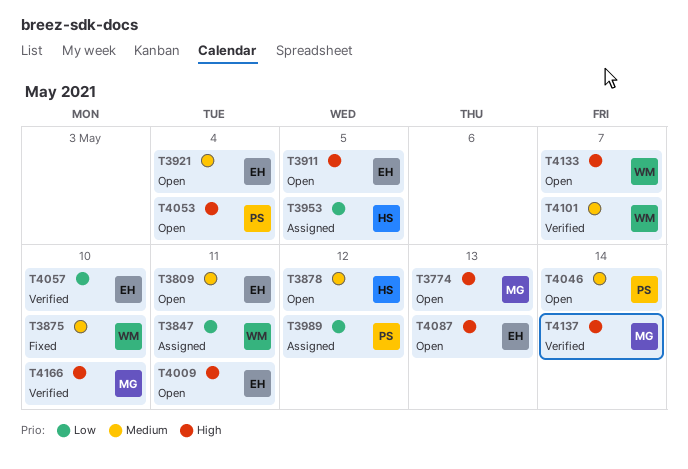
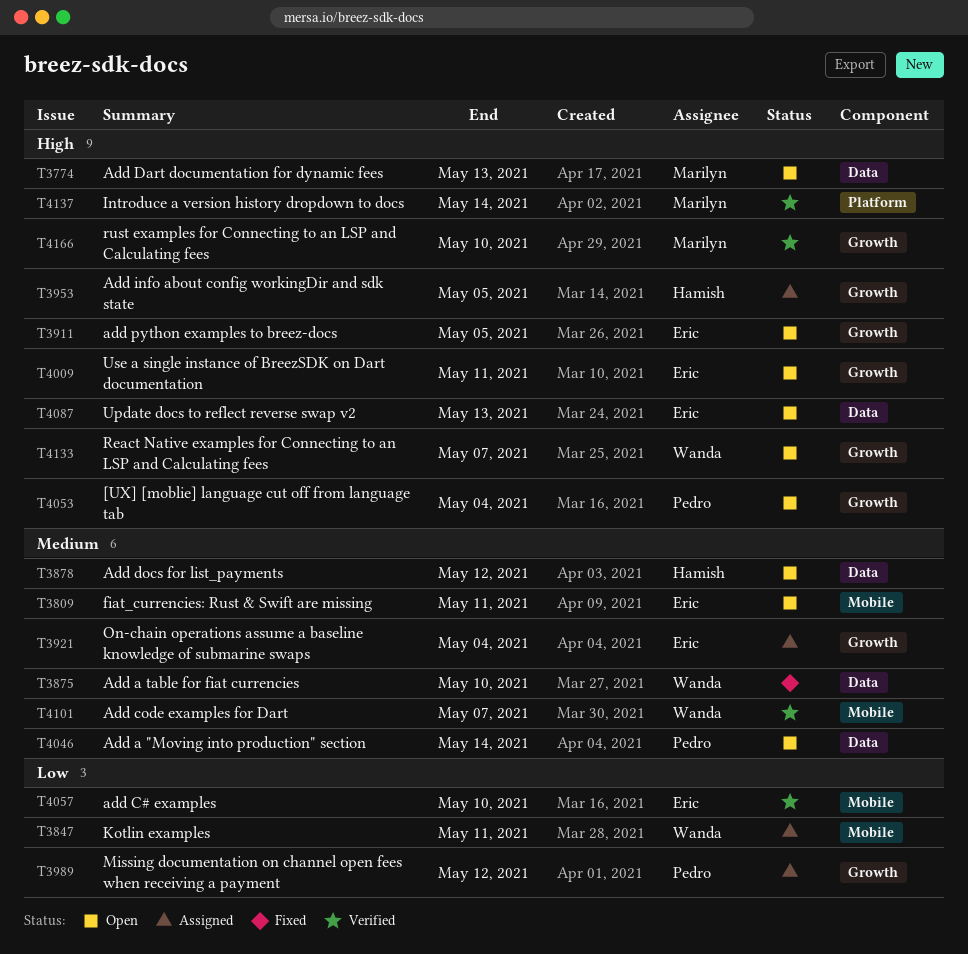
T3921, status: Open -> Assigned
T3953, priority: Low -> High

